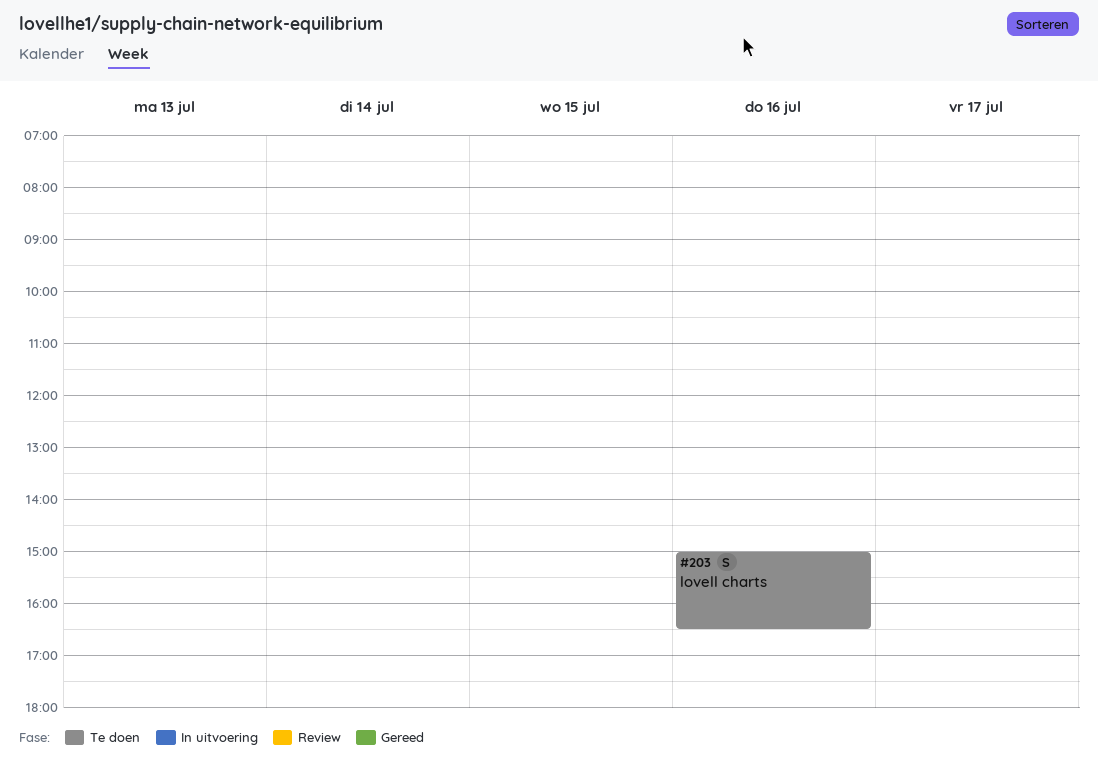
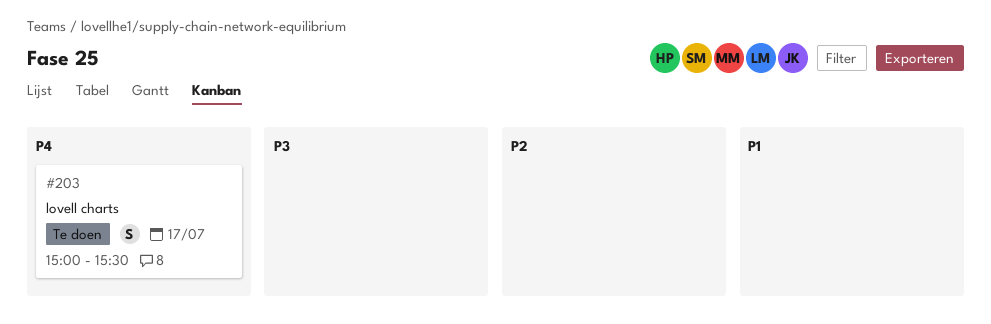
#203, day: Jul 16 -> Jul 17
#203, ends: 16:30 -> 15:30

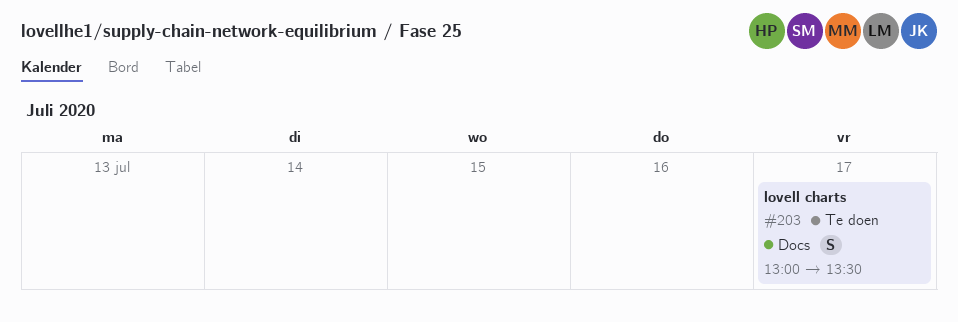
#203, begins: 15:00 -> 13:00
#203, ends: 15:30 -> 13:30

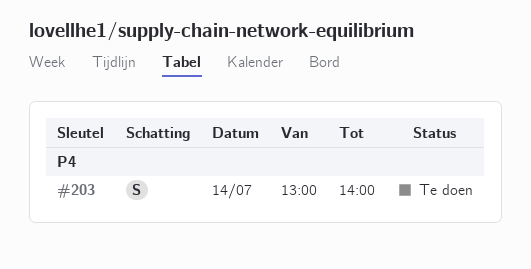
#203, day: Jul 17 -> Jul 14
#203, ends: 13:30 -> 14:00

